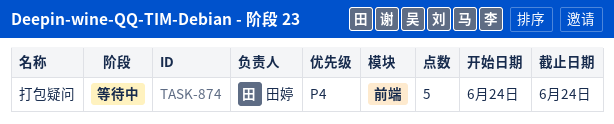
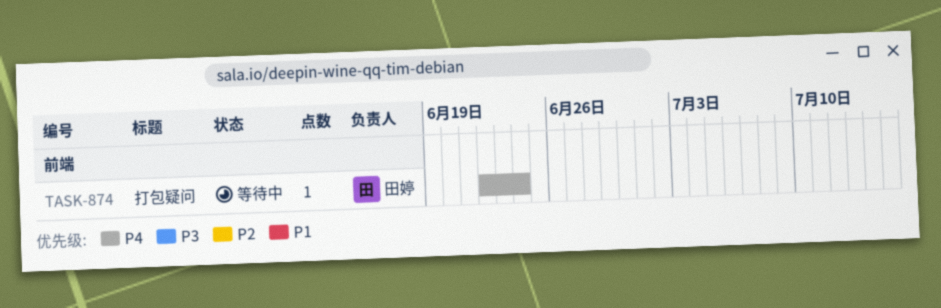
TASK-874, estimate: 5 -> 1
TASK-874, start: Jun 24 -> Jun 22

